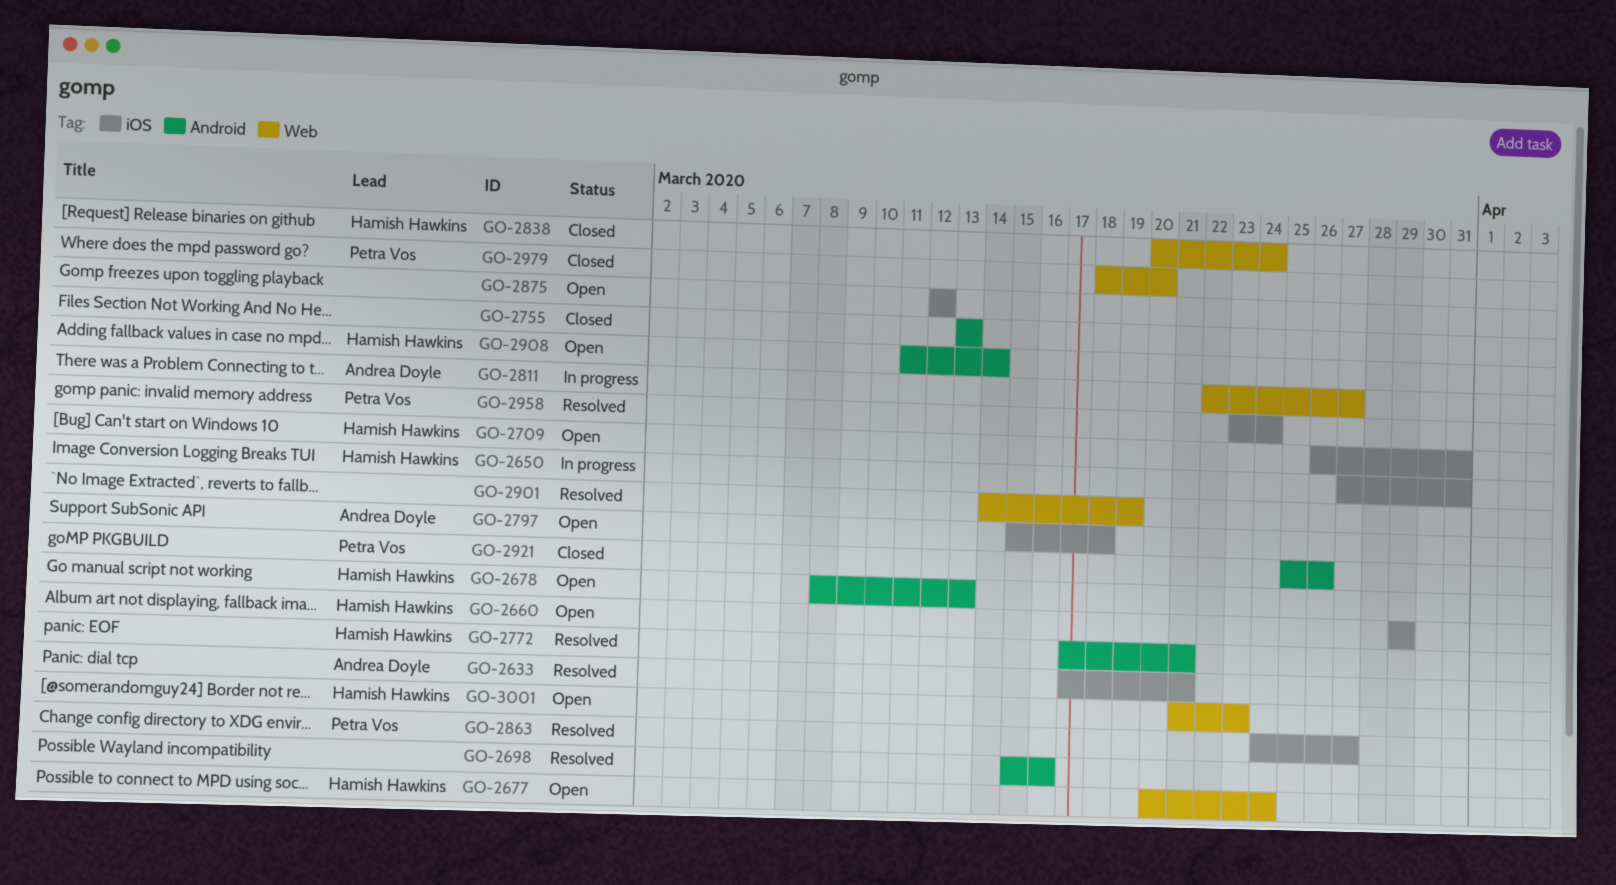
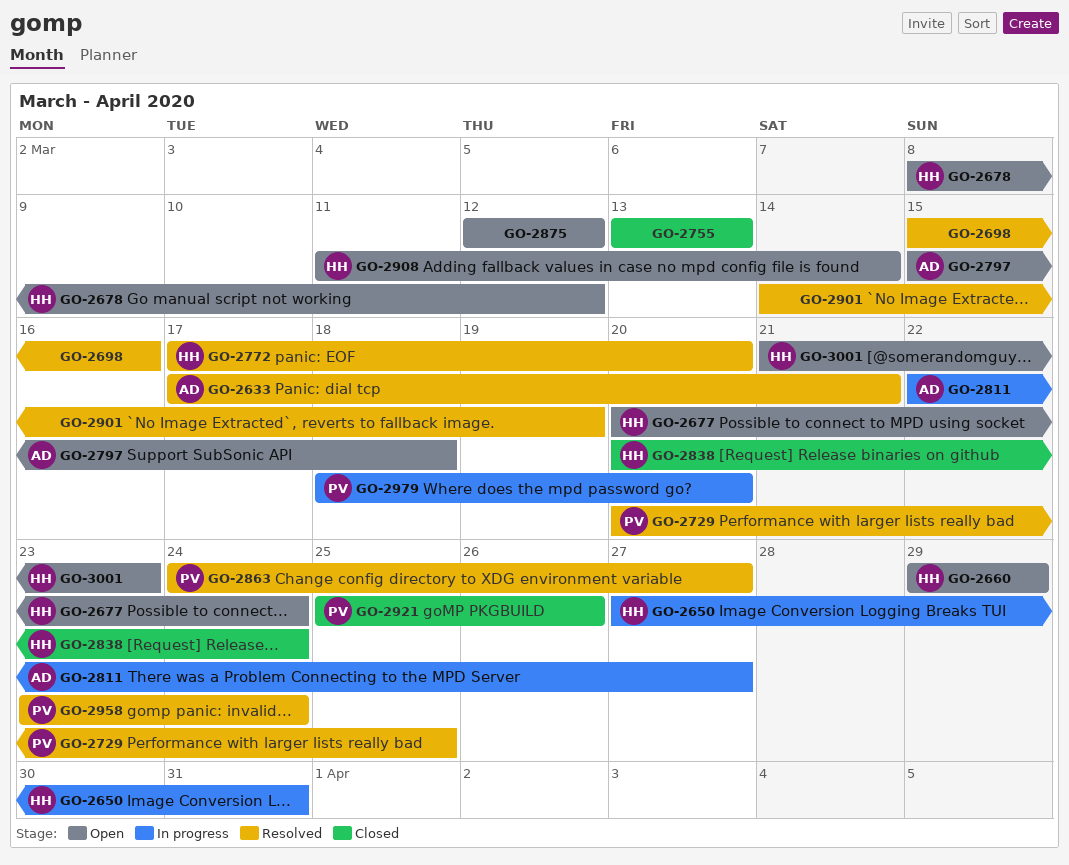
GO-2678, due: Mar 13 -> Mar 12
GO-2709: present -> none
GO-2729: none -> present
GO-2772, due: Mar 21 -> Mar 20
GO-2979, status: Closed -> In progress

